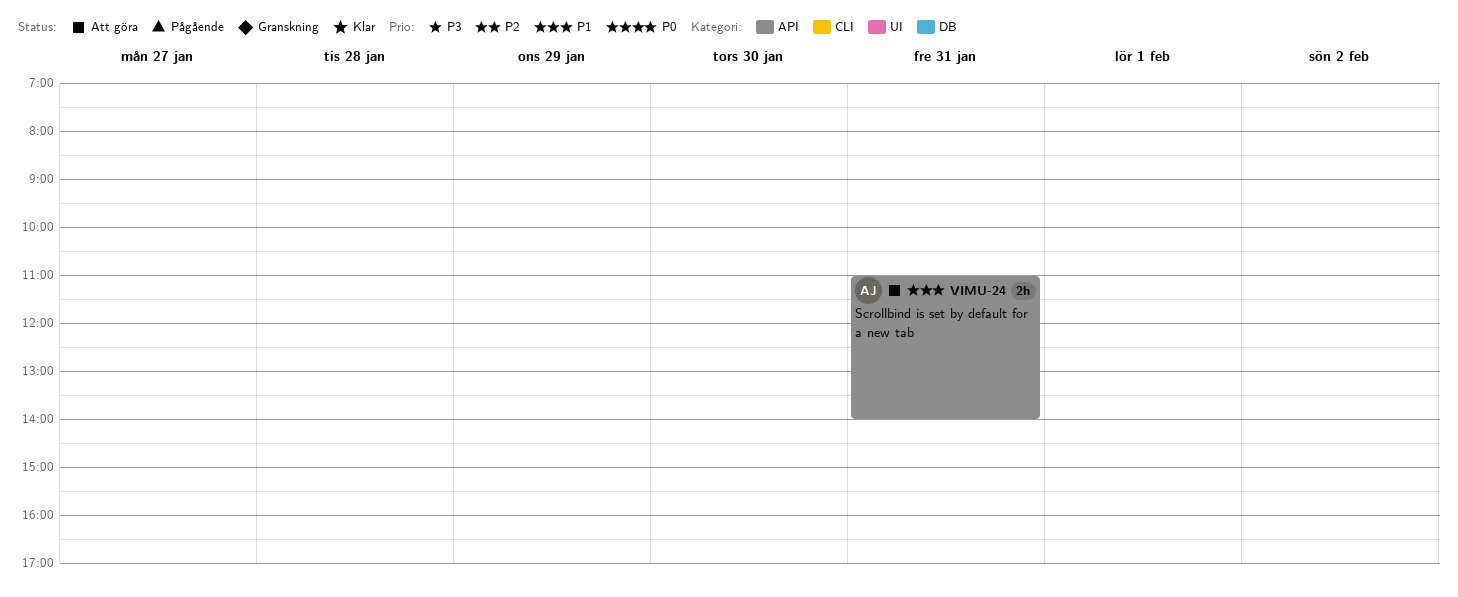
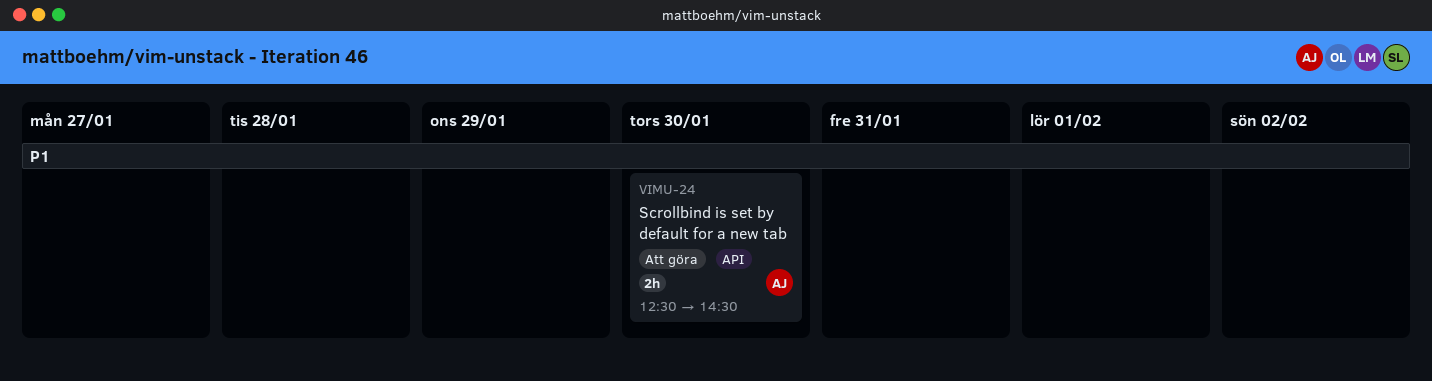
VIMU-24, day: Jan 31 -> Jan 30
VIMU-24, begins: 11:00 -> 12:30
VIMU-24, ends: 14:00 -> 14:30

